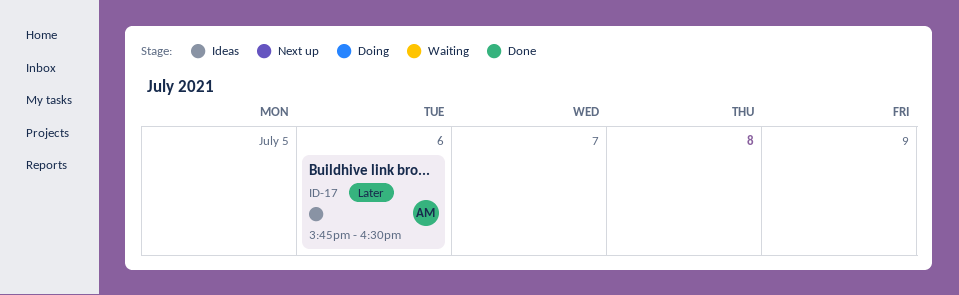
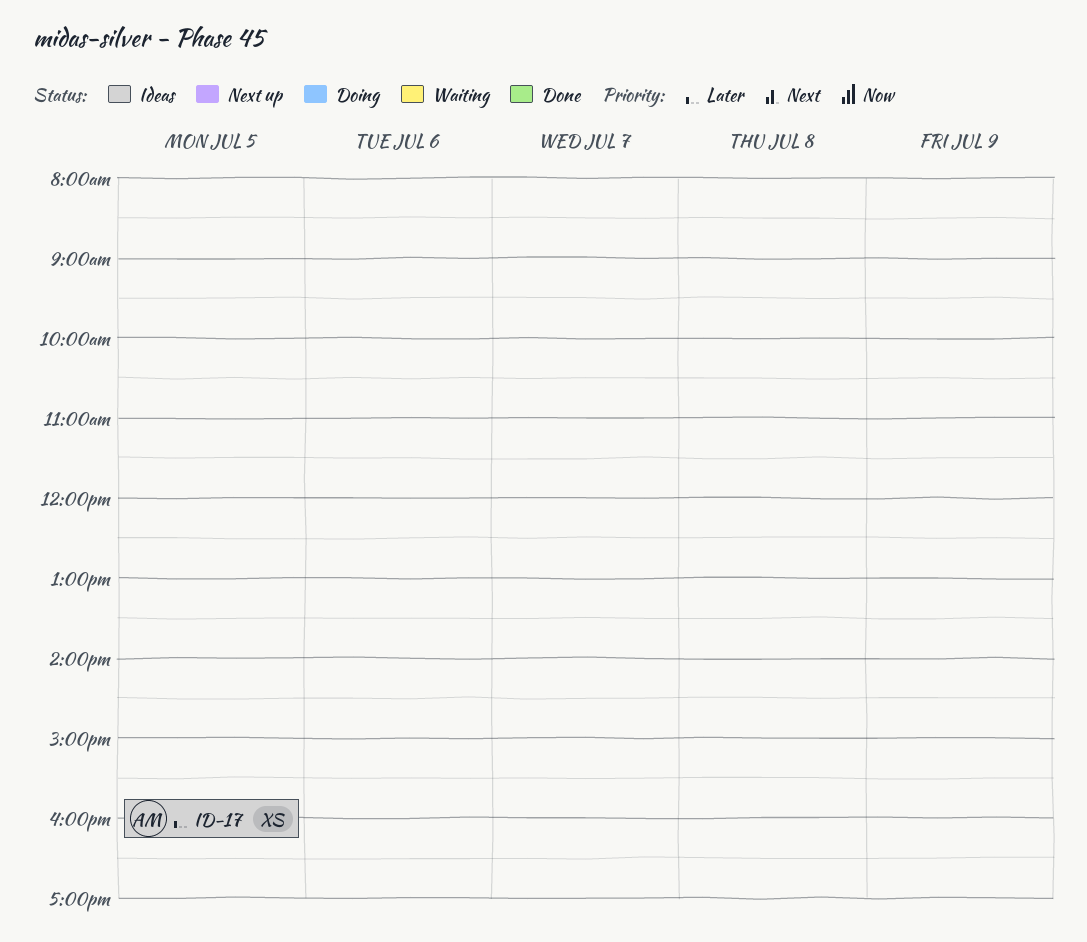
ID-17, day: Jul 6 -> Jul 5
ID-17, ends: 16:30 -> 16:15

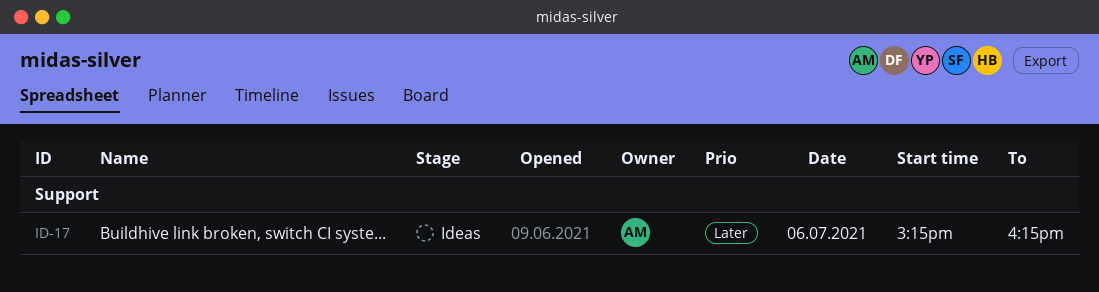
ID-17, day: Jul 5 -> Jul 6
ID-17, begins: 15:45 -> 15:15

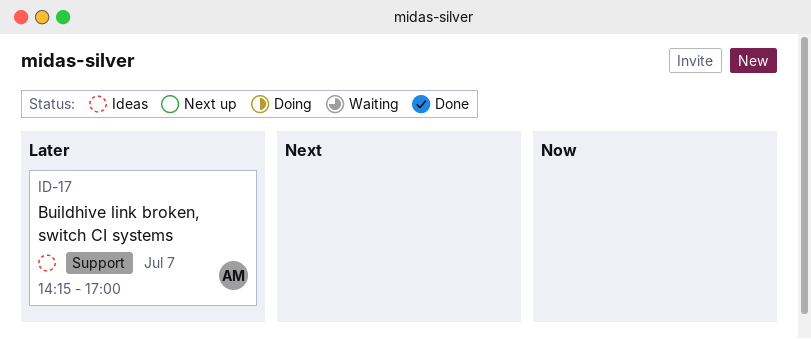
ID-17, day: Jul 6 -> Jul 7
ID-17, begins: 15:15 -> 14:15
ID-17, ends: 16:15 -> 17:00

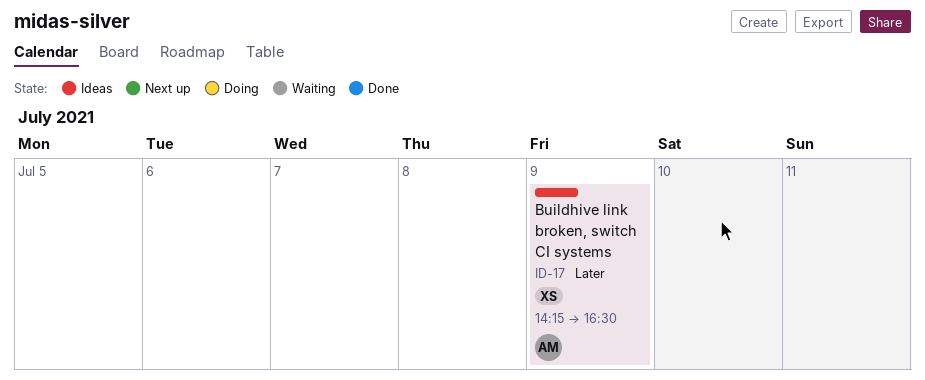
ID-17, day: Jul 7 -> Jul 9
ID-17, ends: 17:00 -> 16:30

